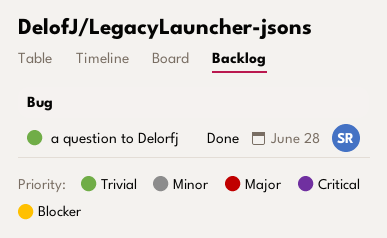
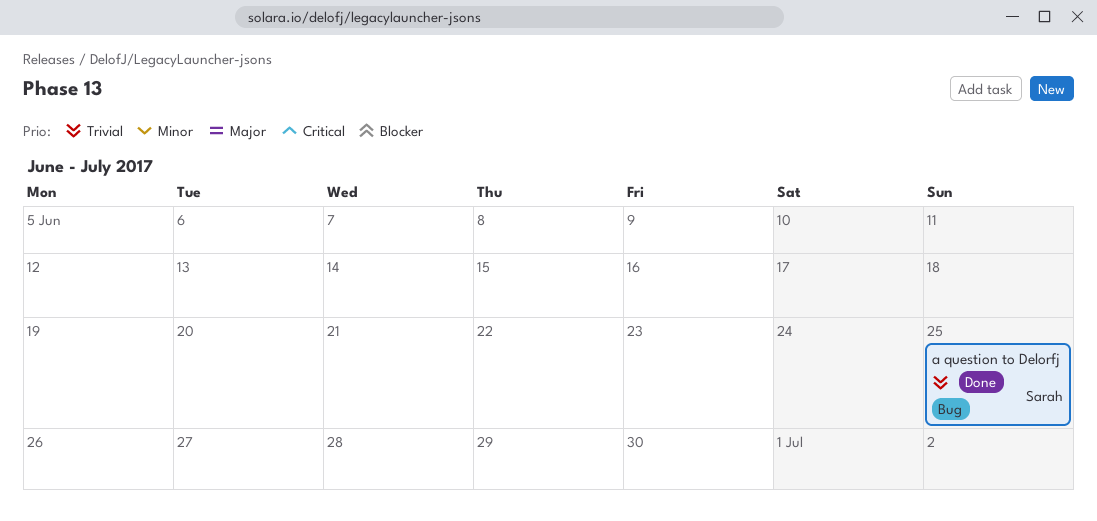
a question to Delorfj, due: Jun 28 -> Jun 25

